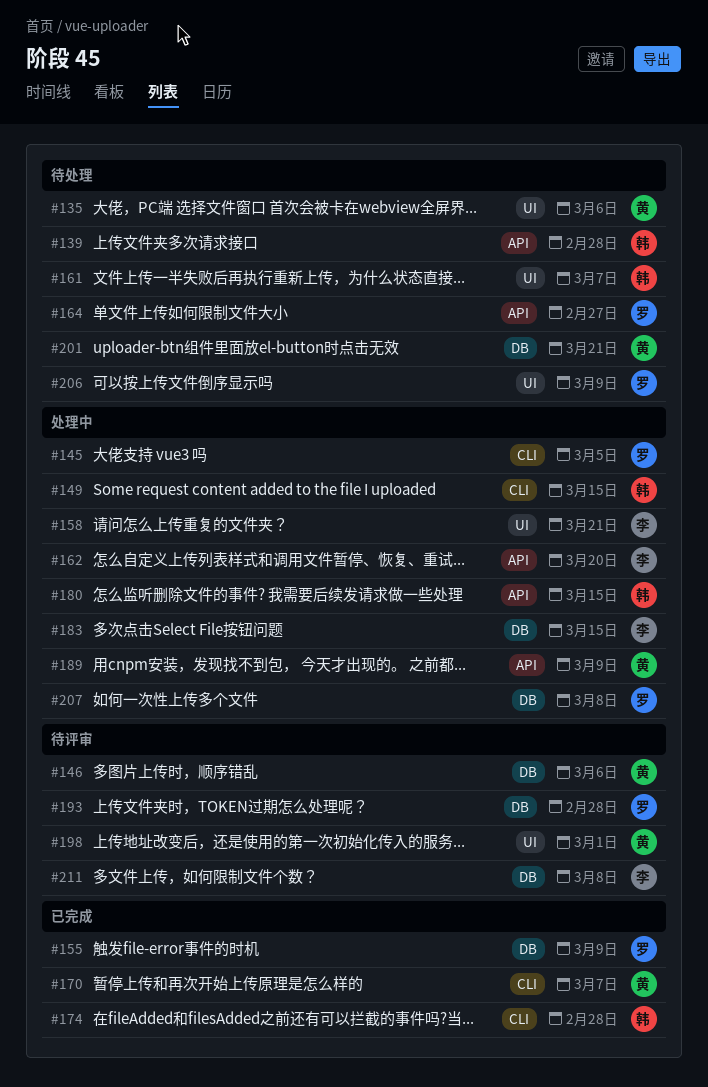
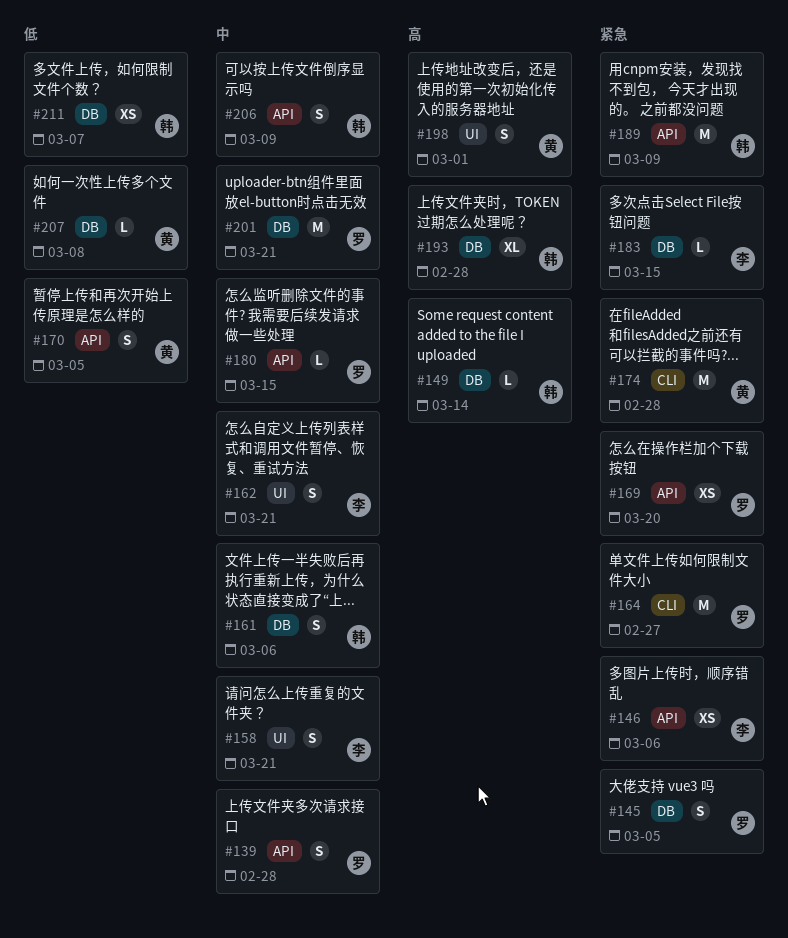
#135: present -> none
#139, owner: 韩 -> 罗
#145, label: CLI -> DB
#146, owner: 黄 -> 李
#146, label: DB -> API
#149, label: CLI -> DB
#149, due: Mar 15 -> Mar 14
#155: present -> none
#161, label: UI -> DB
#161, due: Mar 7 -> Mar 6
#162, label: API -> UI
#162, due: Mar 20 -> Mar 21
#164, label: API -> CLI
#169: none -> present
#170, label: CLI -> API
#170, due: Mar 7 -> Mar 5
#174, owner: 韩 -> 黄
#180, owner: 韩 -> 罗
#189, owner: 黄 -> 韩
#193, owner: 罗 -> 韩
#201, owner: 黄 -> 罗
#206, owner: 罗 -> 韩
#206, label: UI -> API
#207, owner: 罗 -> 黄
#211, owner: 李 -> 韩
#211, due: Mar 8 -> Mar 7

